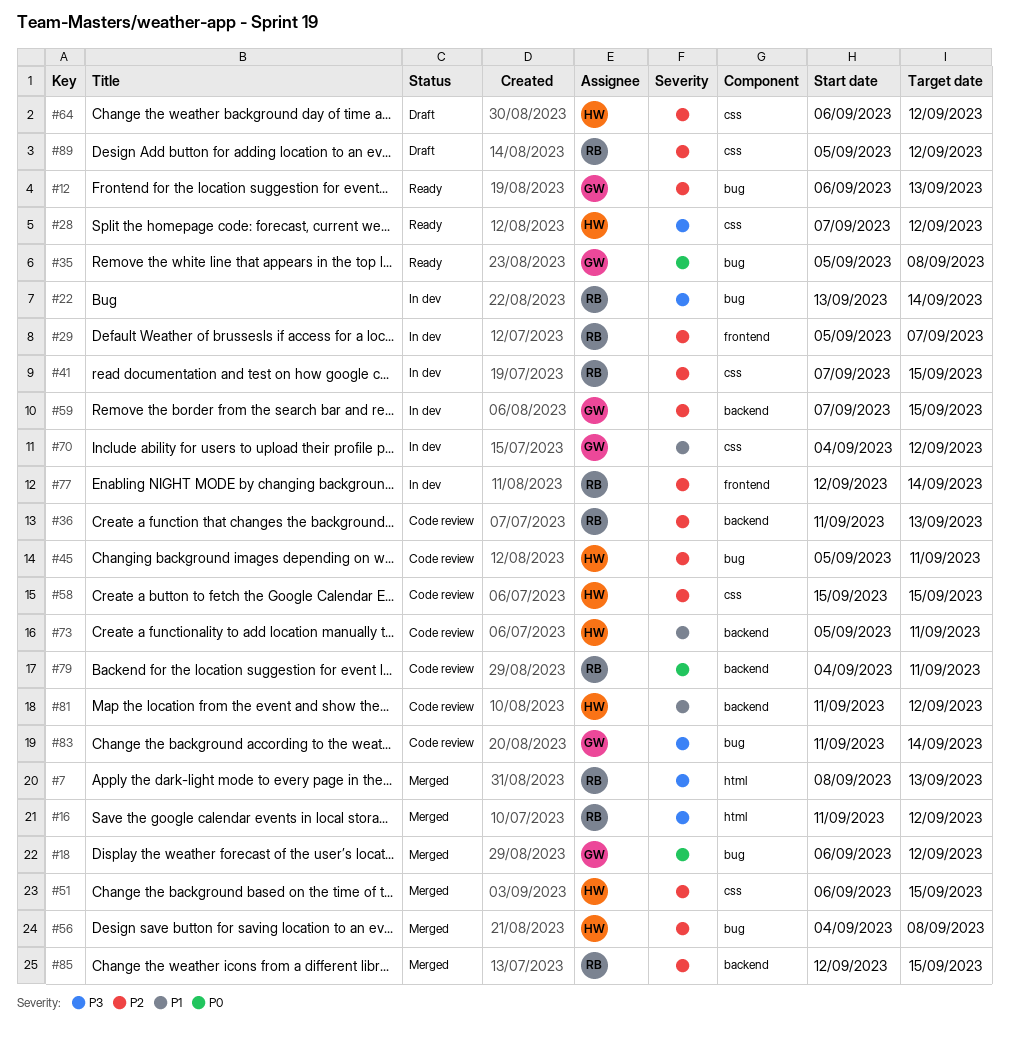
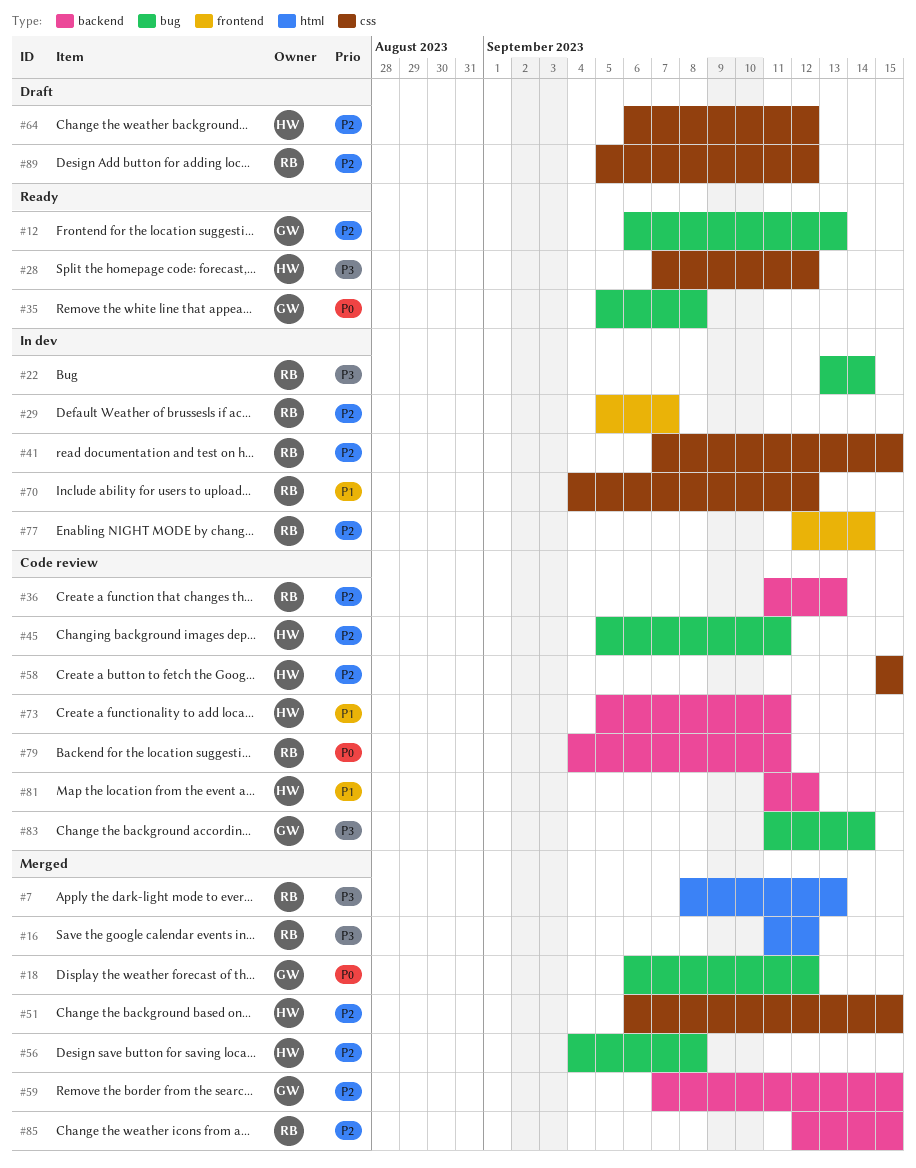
#59, status: In dev -> Merged
#70, owner: GW -> RB

